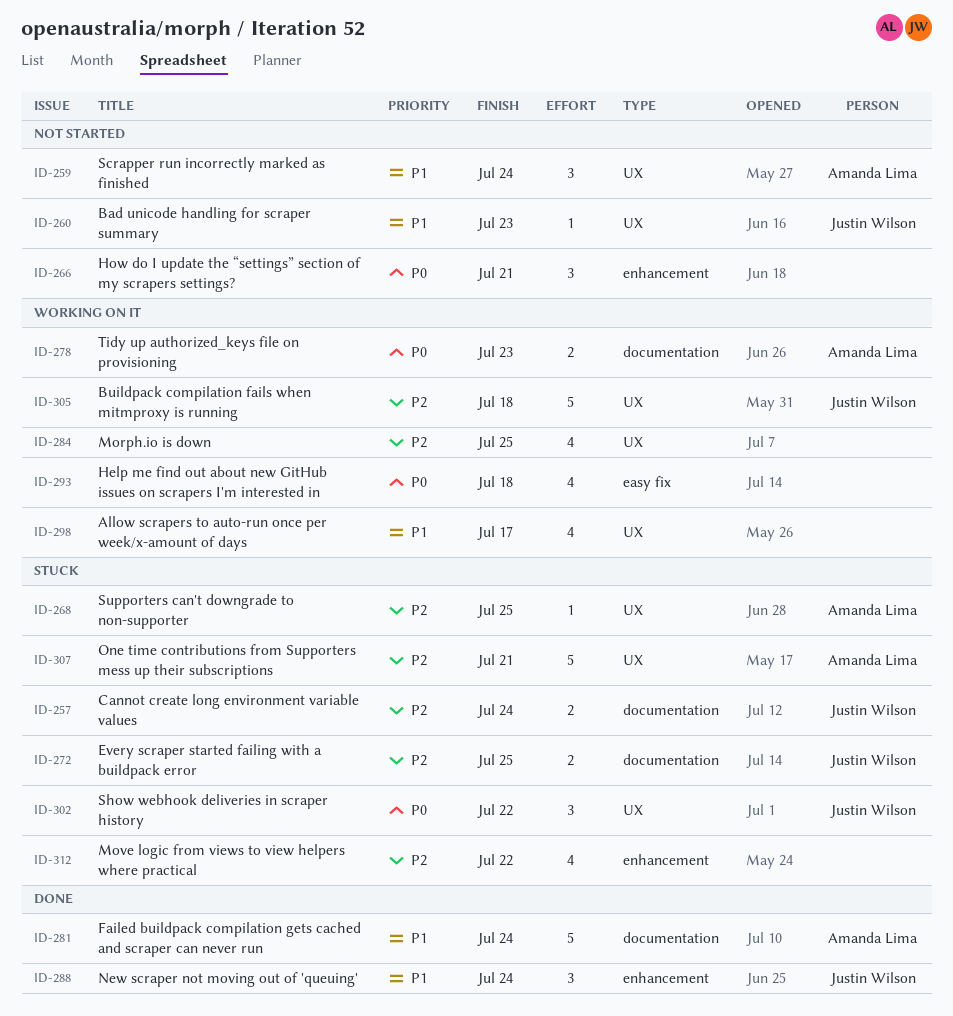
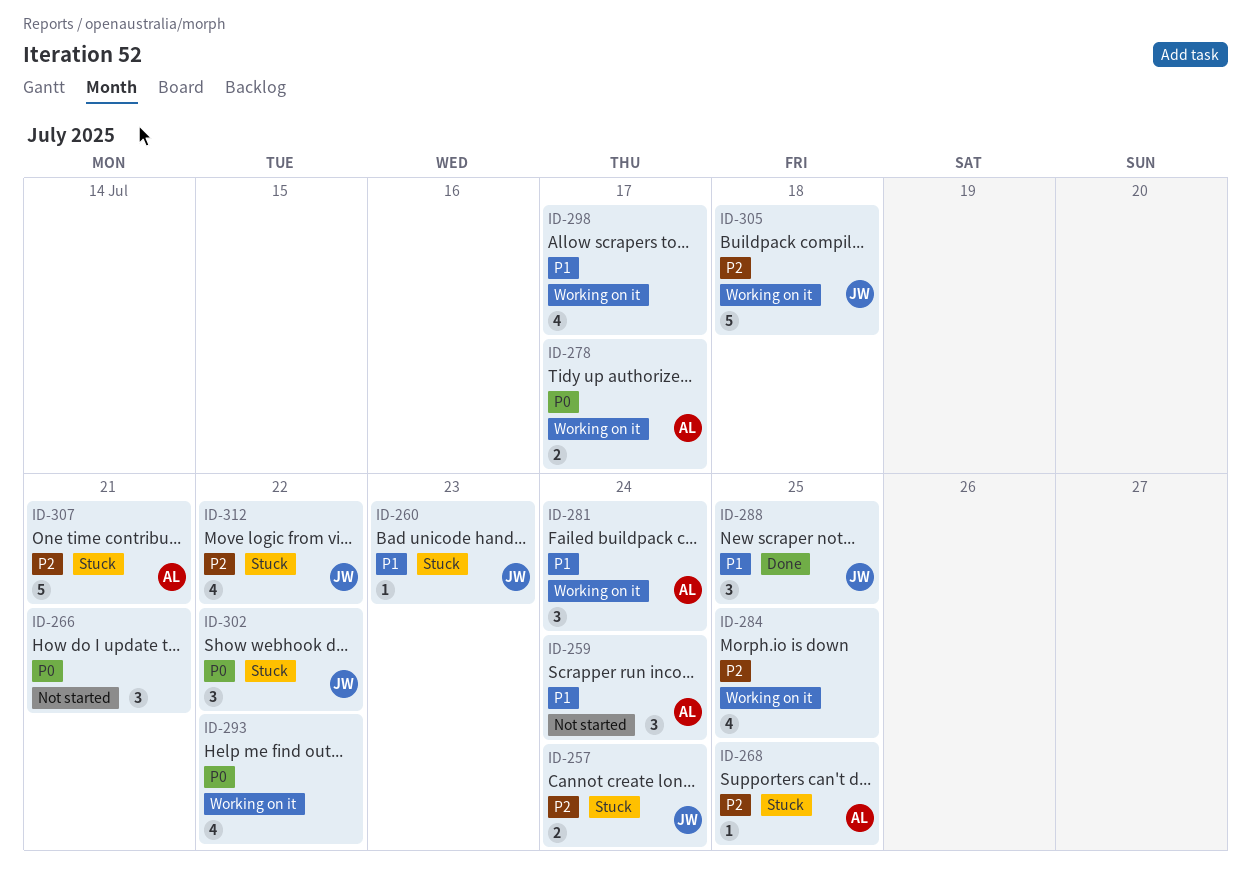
ID-260, status: Not started -> Stuck
ID-272: present -> none
ID-278, due: Jul 23 -> Jul 17
ID-281, status: Done -> Working on it
ID-281, estimate: 5 -> 3
ID-288, due: Jul 24 -> Jul 25
ID-293, due: Jul 18 -> Jul 22
ID-312, owner: none -> Justin Wilson

